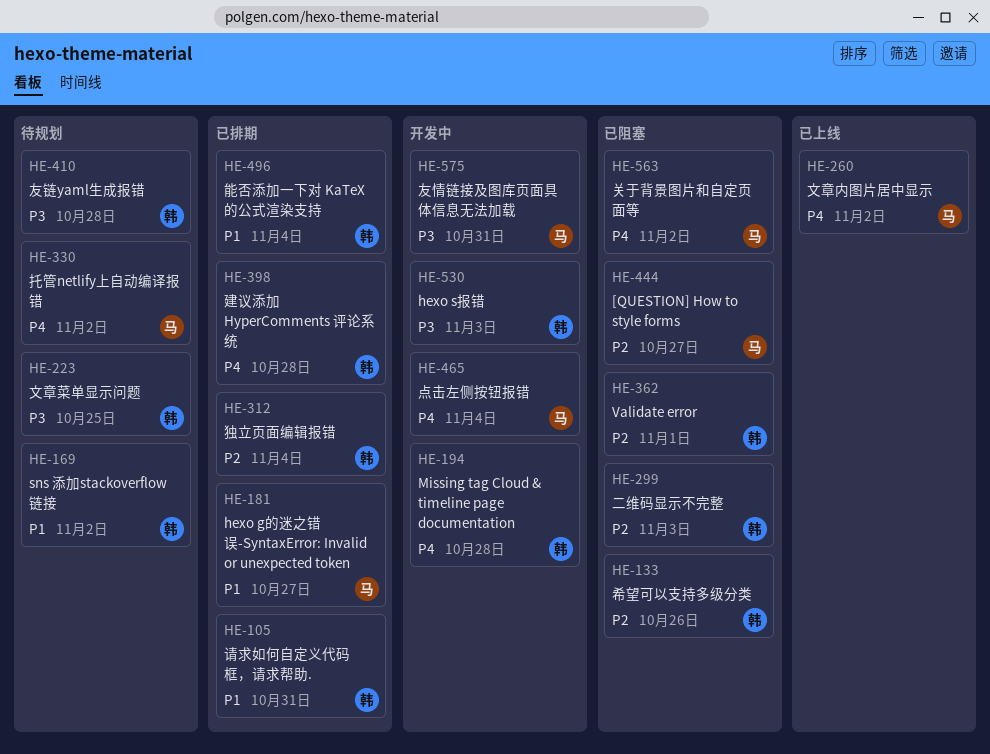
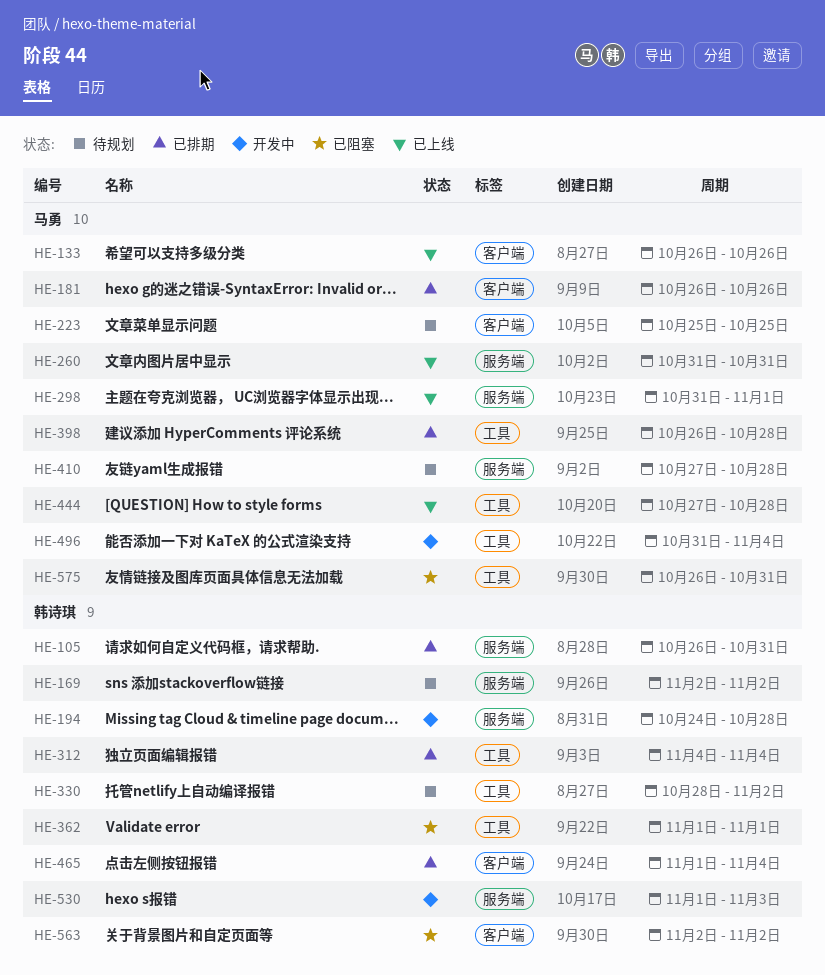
HE-133, status: 已阻塞 -> 已上线
HE-133, owner: 韩诗琪 -> 马勇
HE-181, due: Oct 27 -> Oct 26
HE-223, owner: 韩诗琪 -> 马勇
HE-260, due: Nov 2 -> Oct 31
HE-298: none -> present
HE-299: present -> none
HE-330, owner: 马勇 -> 韩诗琪
HE-398, owner: 韩诗琪 -> 马勇
HE-410, owner: 韩诗琪 -> 马勇
HE-444, status: 已阻塞 -> 已上线
HE-444, due: Oct 27 -> Oct 28
HE-465, status: 开发中 -> 已排期
HE-465, owner: 马勇 -> 韩诗琪
HE-496, status: 已排期 -> 开发中
HE-496, owner: 韩诗琪 -> 马勇
HE-563, owner: 马勇 -> 韩诗琪
HE-575, status: 开发中 -> 已阻塞

